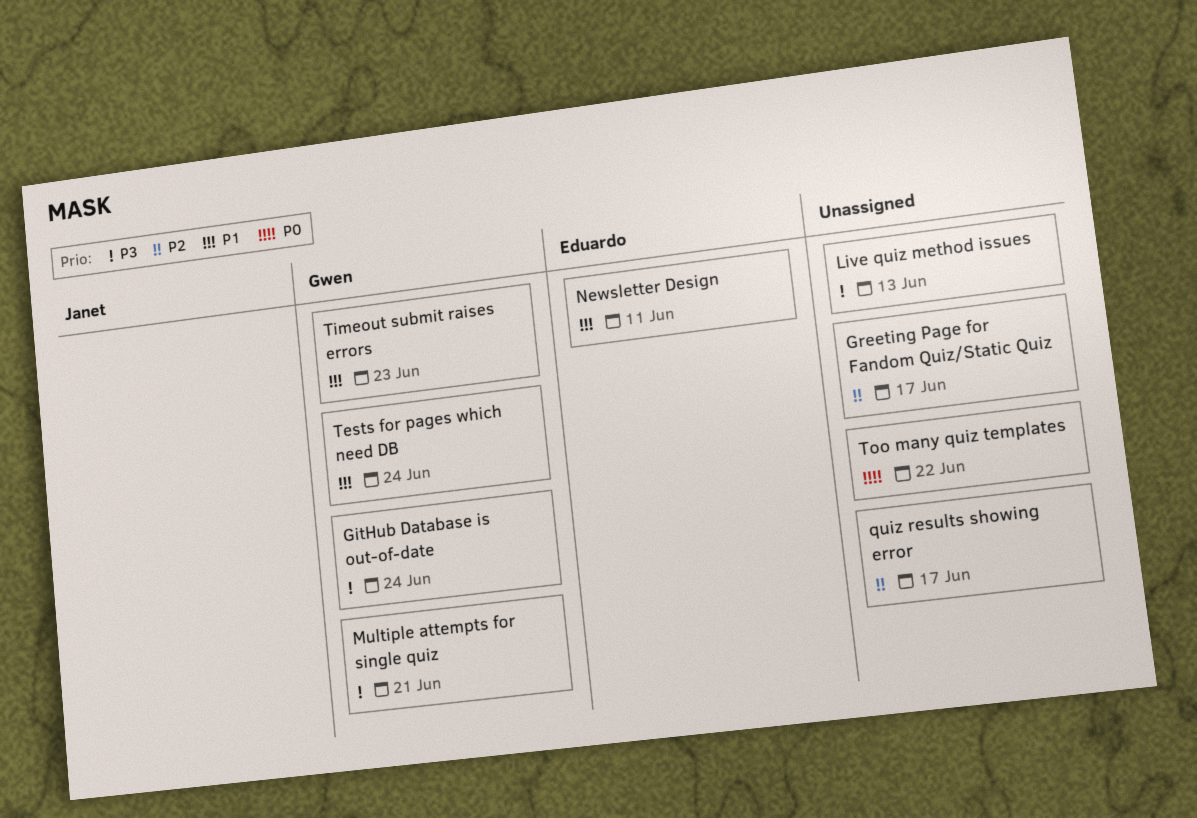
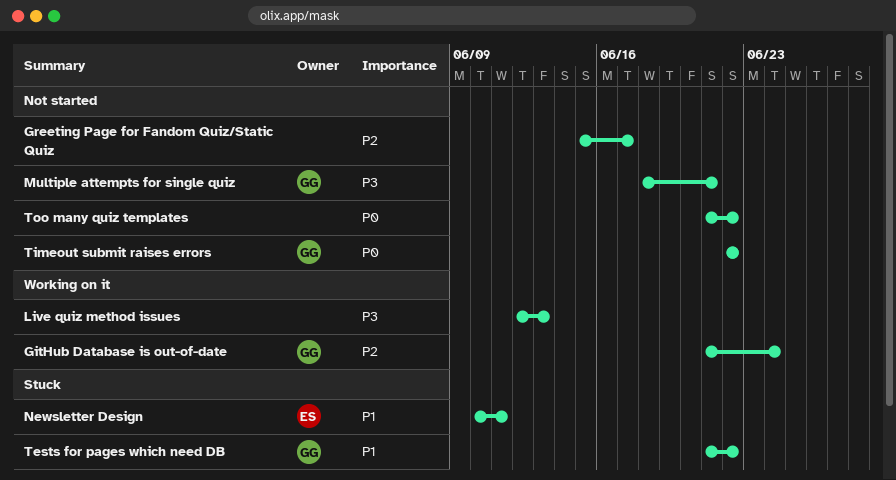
GitHub Database is out-of-date, priority: P3 -> P2
quiz results showing error: present -> none
Tests for pages which need DB, due: Jun 24 -> Jun 22
Timeout submit raises errors, priority: P1 -> P0
Timeout submit raises errors, due: Jun 23 -> Jun 22

